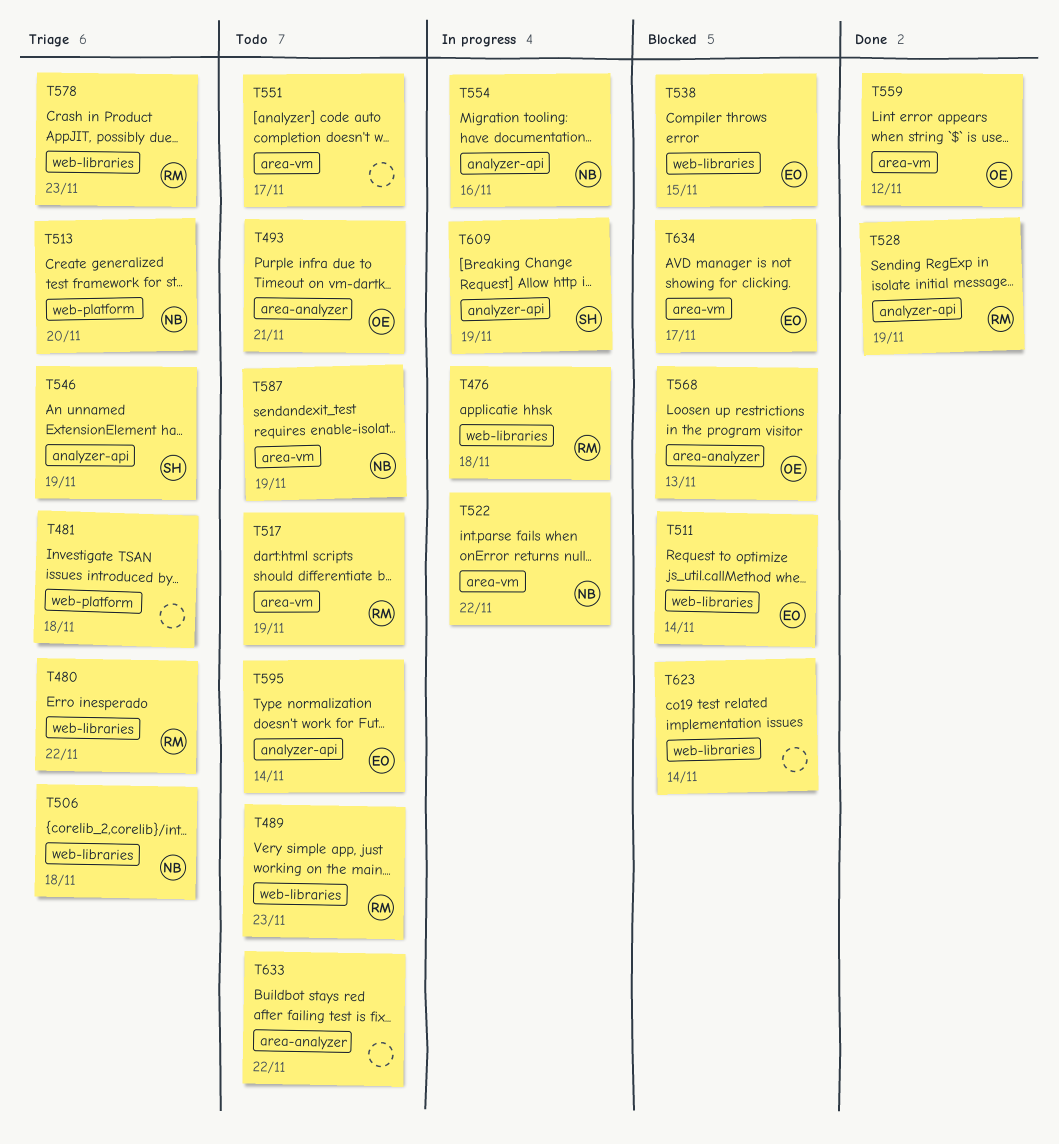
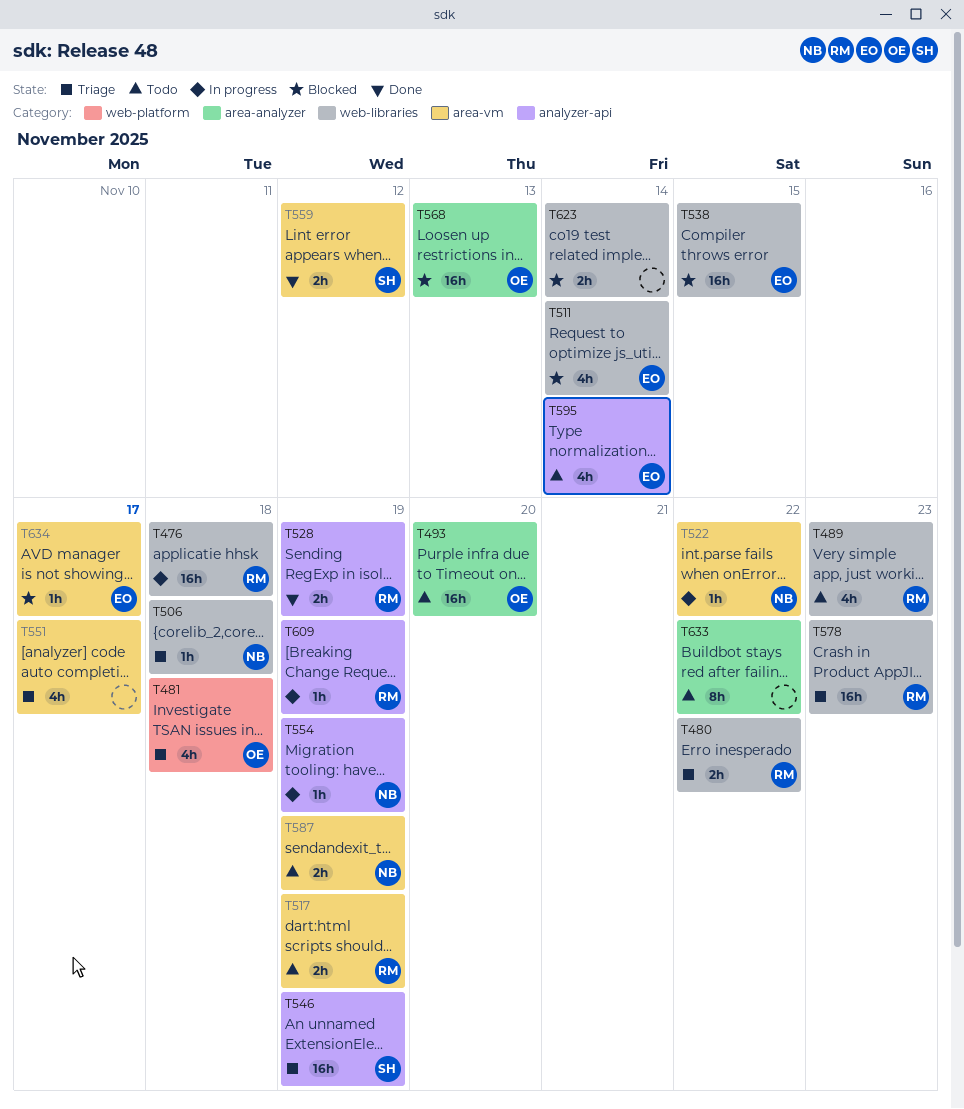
T481, owner: none -> OE
T493, due: Nov 21 -> Nov 20
T513: present -> none
T551, status: Todo -> Triage
T554, due: Nov 16 -> Nov 19
T559, owner: OE -> SH
T609, owner: SH -> RM

